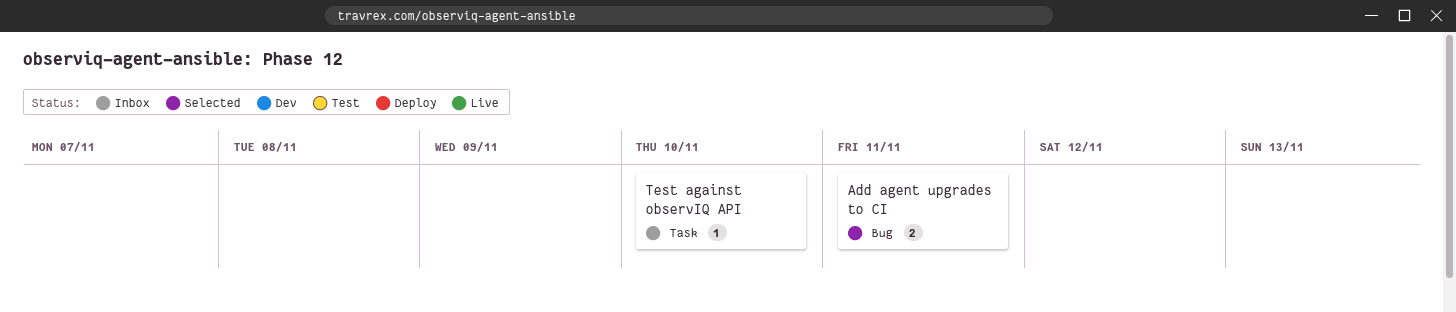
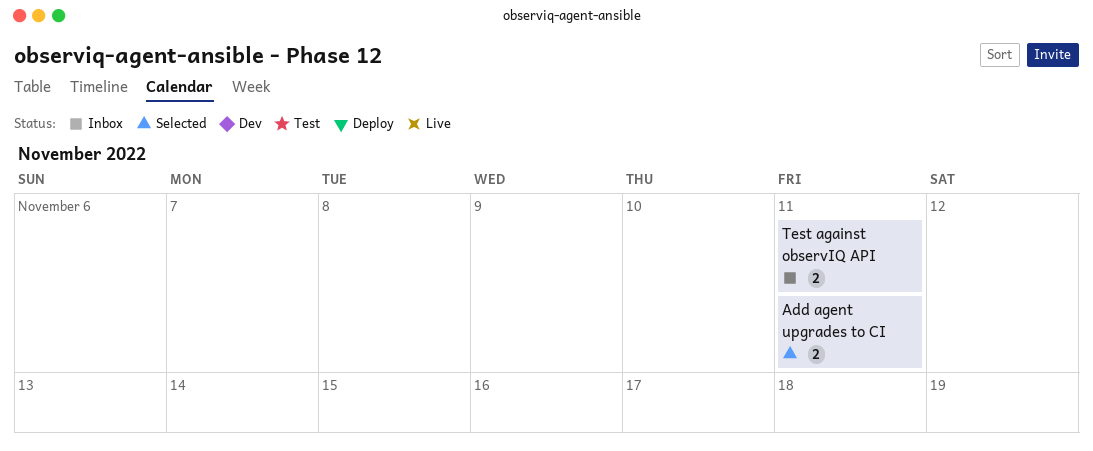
Test against observIQ API, estimate: 1 -> 2
Test against observIQ API, due: Nov 10 -> Nov 11

